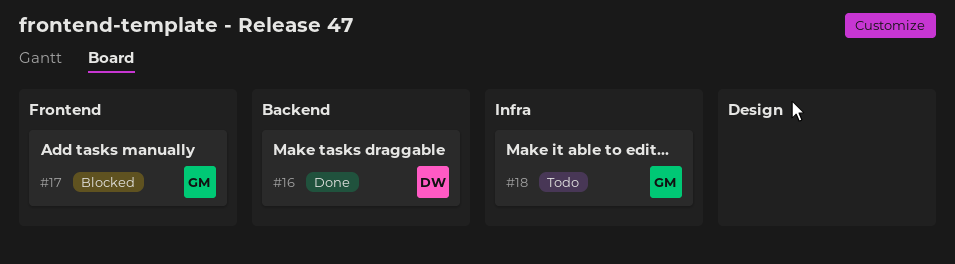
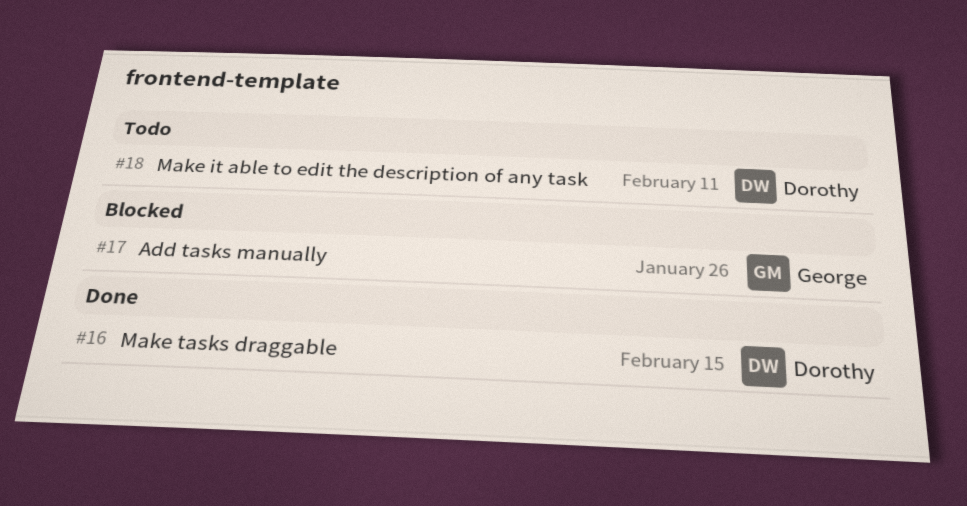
#18, owner: George -> Dorothy

